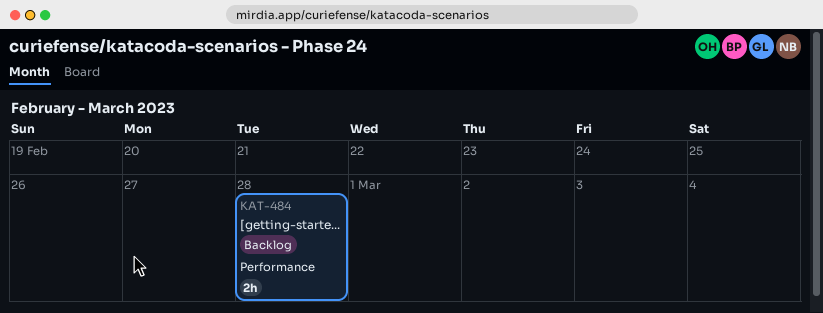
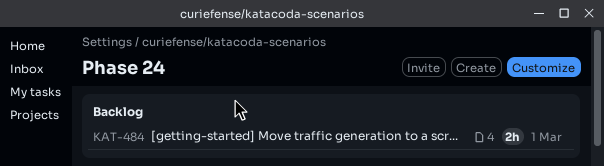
KAT-484, due: Feb 28 -> Mar 1

